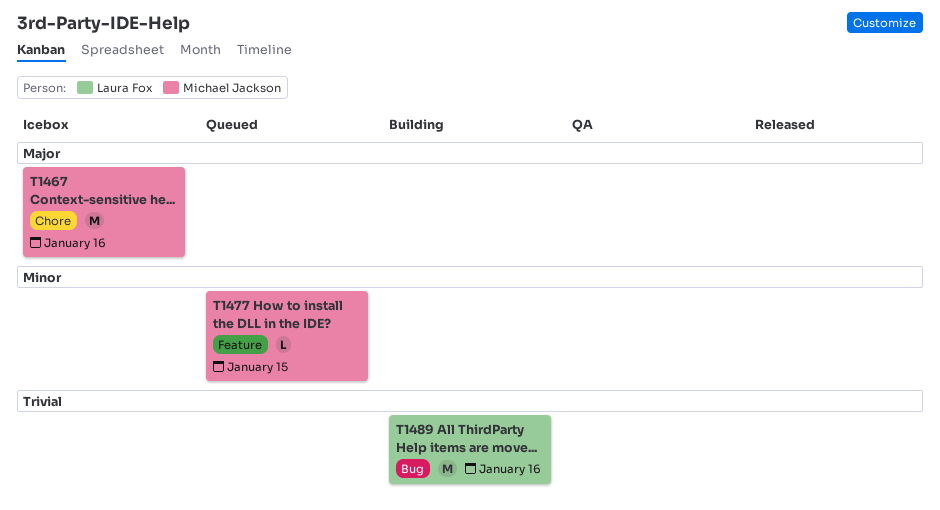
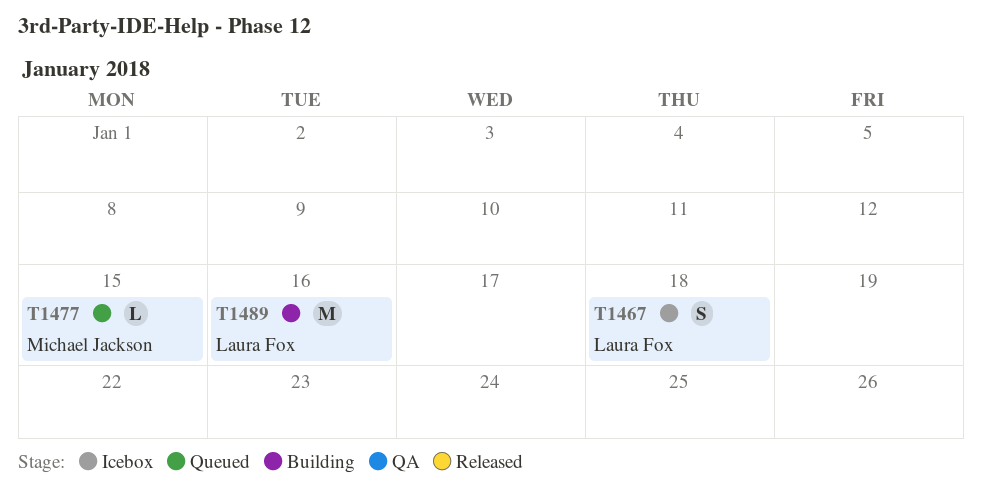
T1467, owner: Michael Jackson -> Laura Fox
T1467, estimate: M -> S
T1467, due: Jan 16 -> Jan 18

